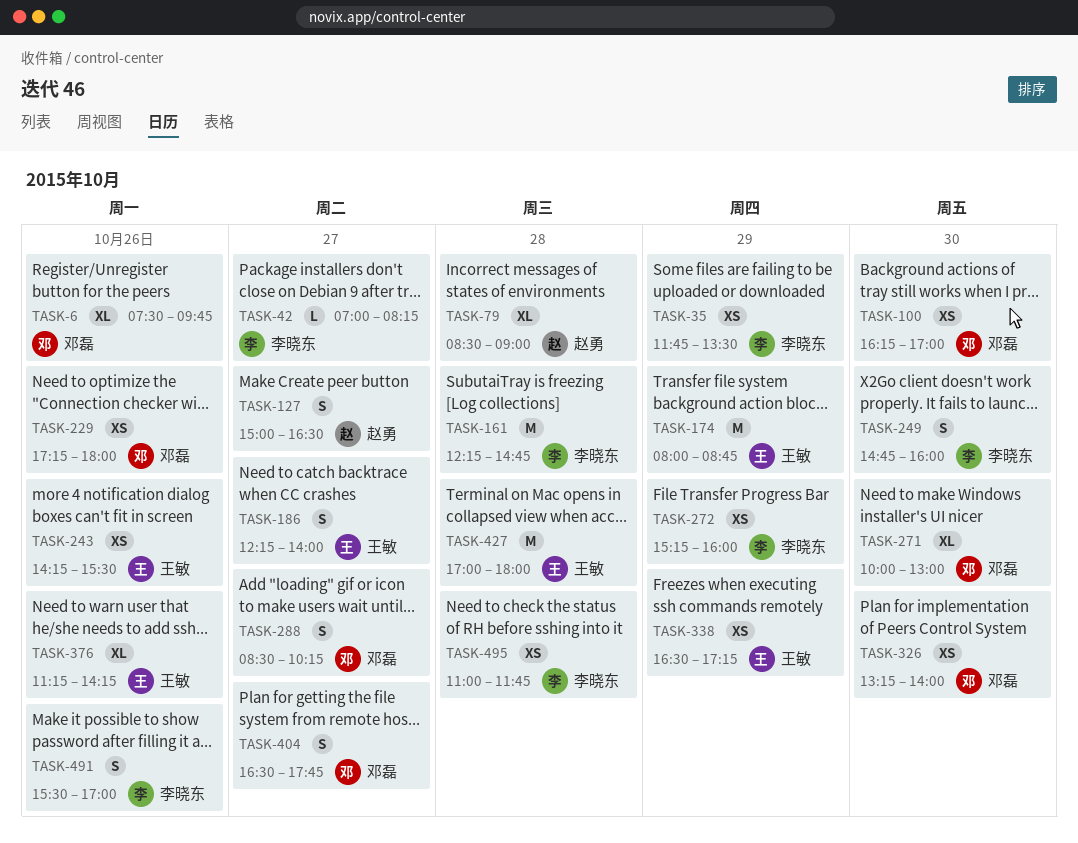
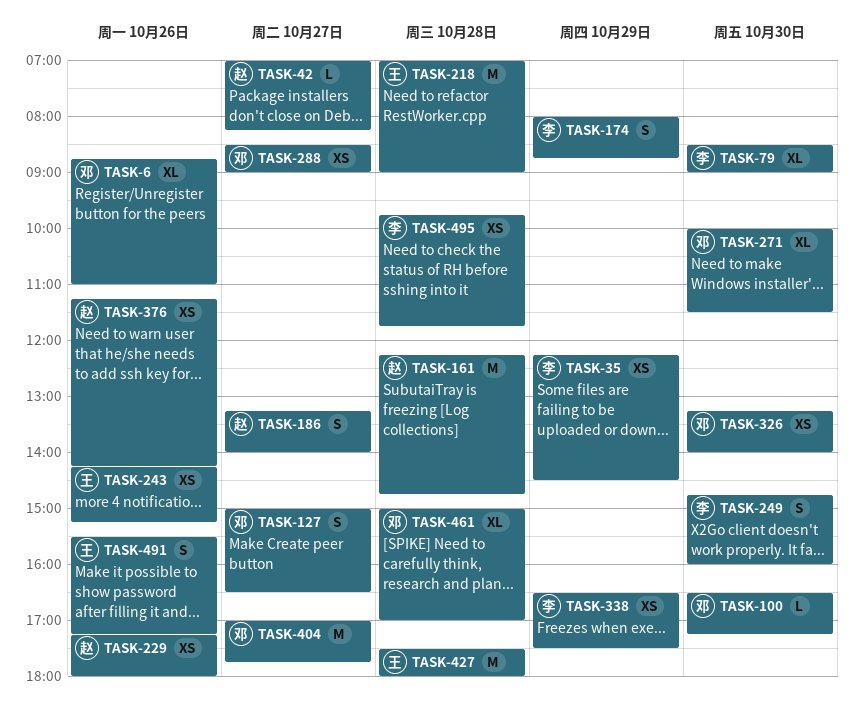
TASK-6, begins: 07:30 -> 08:45
TASK-6, ends: 09:45 -> 11:00
TASK-35, begins: 11:45 -> 12:15
TASK-35, ends: 13:30 -> 14:30
TASK-42, owner: 李晓东 -> 赵勇
TASK-79, owner: 赵勇 -> 李晓东
TASK-79, day: Oct 28 -> Oct 30
TASK-100, estimate: XS -> L
TASK-100, begins: 16:15 -> 16:30
TASK-100, ends: 17:00 -> 17:15
TASK-127, owner: 赵勇 -> 邓磊
TASK-161, owner: 李晓东 -> 赵勇
TASK-174, owner: 王敏 -> 李晓东
TASK-174, estimate: M -> S
TASK-186, owner: 王敏 -> 赵勇
TASK-186, begins: 12:15 -> 13:15
TASK-218: none -> present
TASK-229, owner: 邓磊 -> 赵勇
TASK-243, ends: 15:30 -> 15:15
TASK-271, ends: 13:00 -> 11:30
TASK-272: present -> none
TASK-288, estimate: S -> XS
TASK-288, ends: 10:15 -> 09:00
TASK-338, owner: 王敏 -> 李晓东
TASK-338, ends: 17:15 -> 17:30
TASK-376, owner: 王敏 -> 赵勇
TASK-376, estimate: XL -> XS
TASK-404, estimate: S -> M
TASK-404, begins: 16:30 -> 17:00
TASK-427, begins: 17:00 -> 17:30
TASK-461: none -> present
TASK-491, owner: 李晓东 -> 王敏
TASK-491, ends: 17:00 -> 17:15
TASK-495, begins: 11:00 -> 09:45

